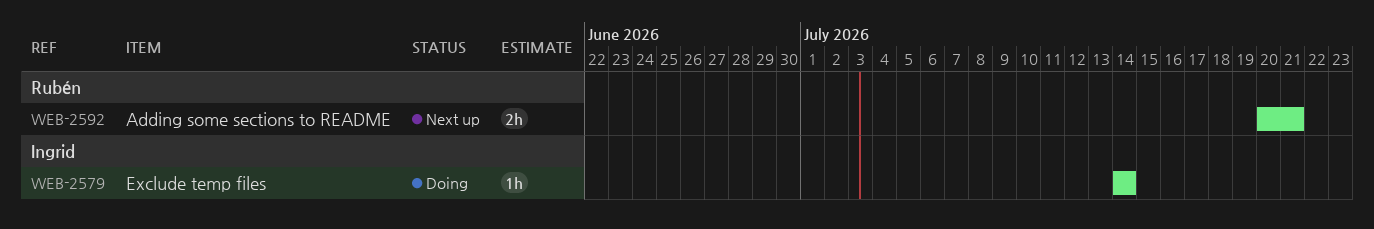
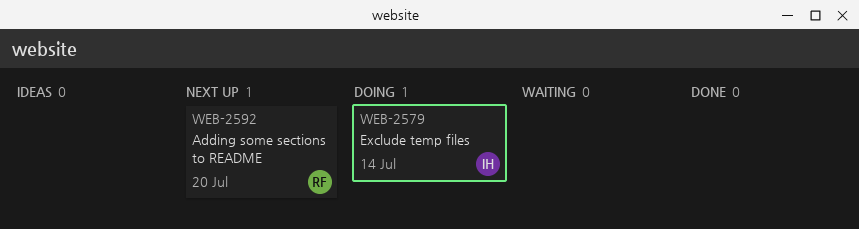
WEB-2592, due: Jul 21 -> Jul 20

